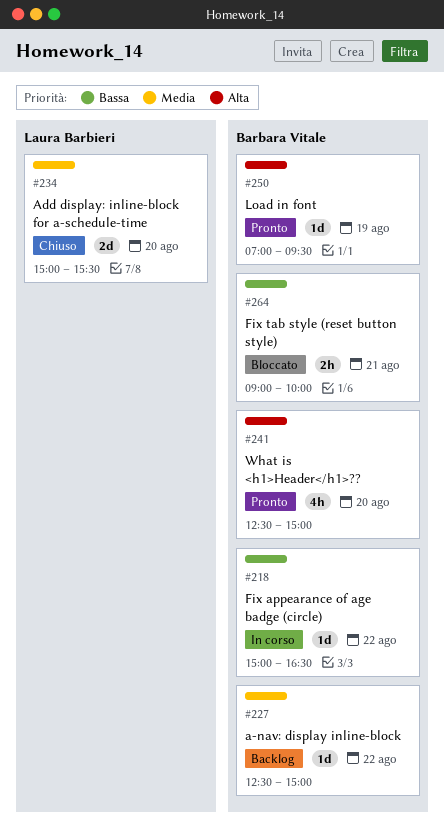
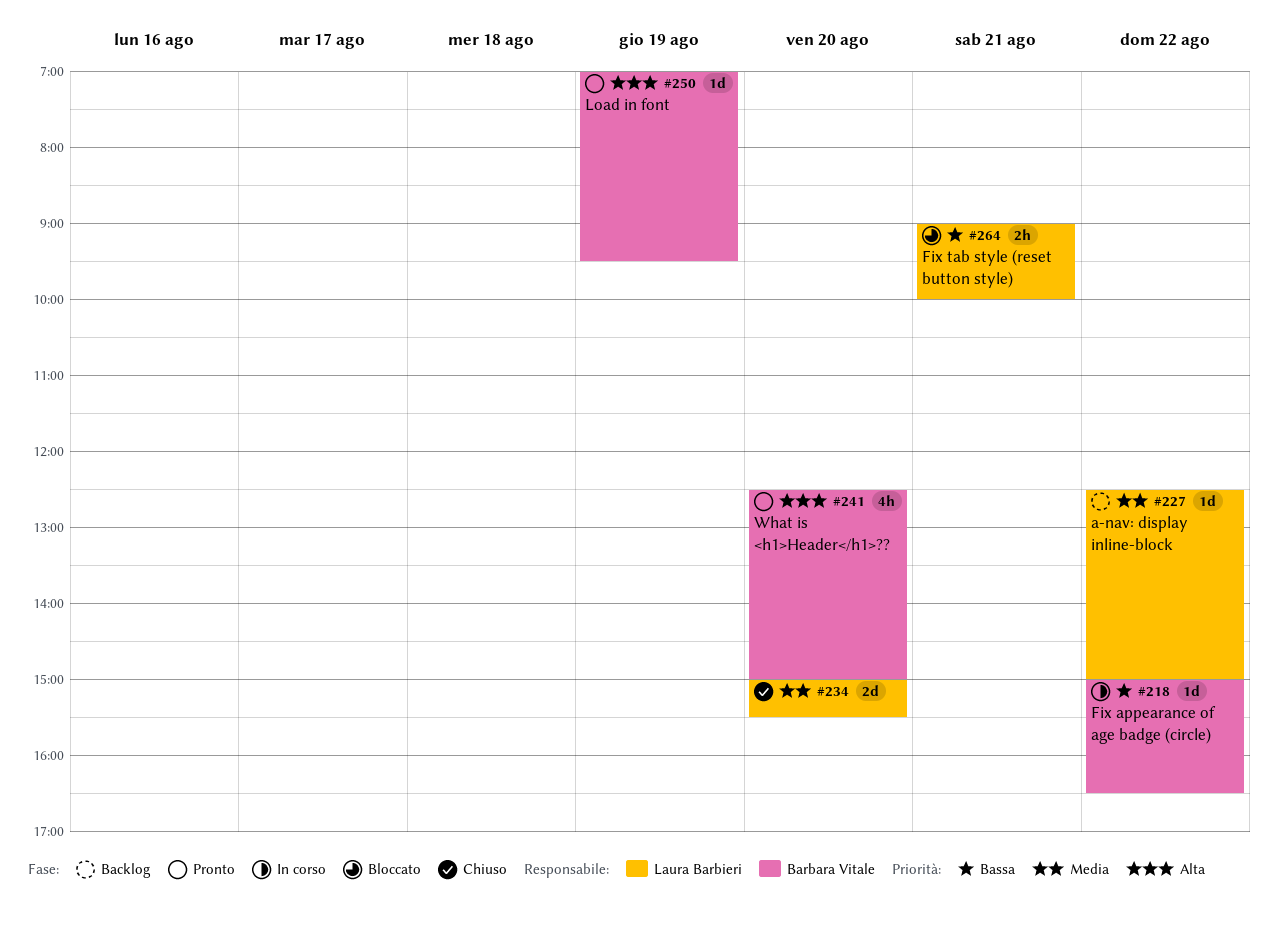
#227, owner: Barbara Vitale -> Laura Barbieri
#264, owner: Barbara Vitale -> Laura Barbieri

